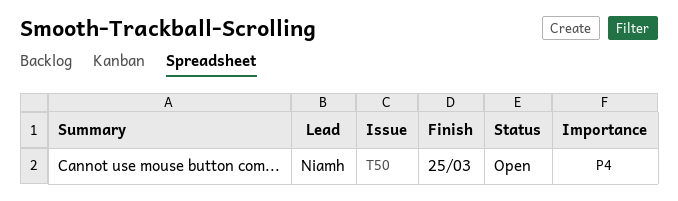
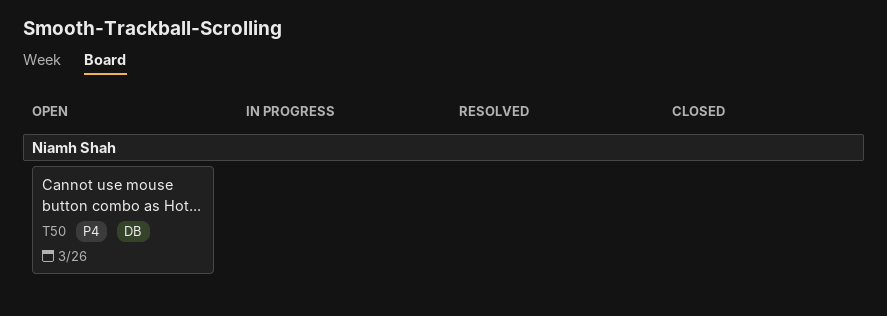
T50, due: Mar 25 -> Mar 26

